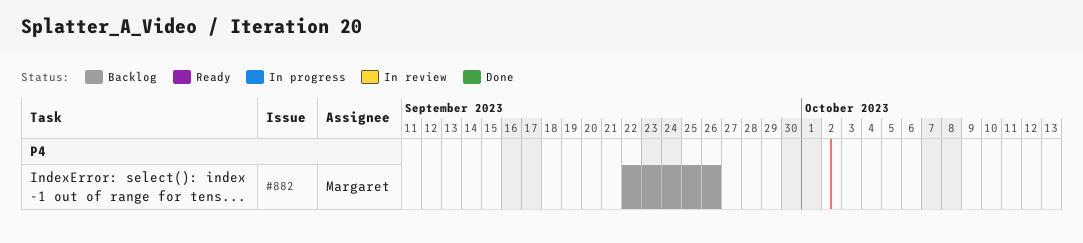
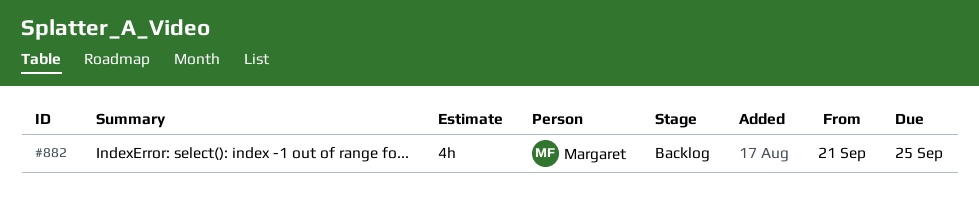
#882, start: Sep 22 -> Sep 21
#882, due: Sep 26 -> Sep 25

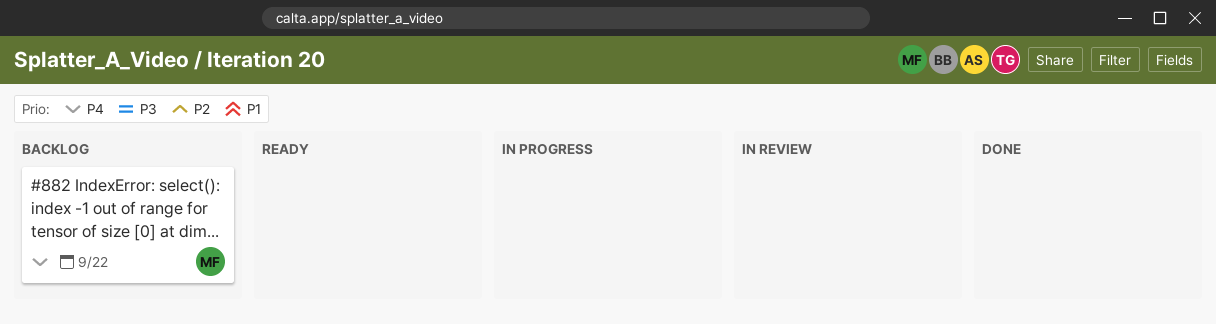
#882, due: Sep 25 -> Sep 22

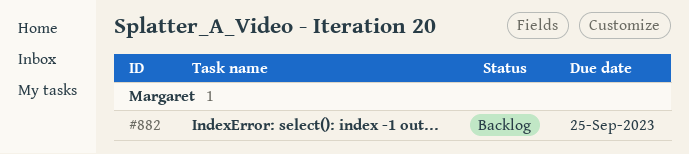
#882, due: Sep 22 -> Sep 25

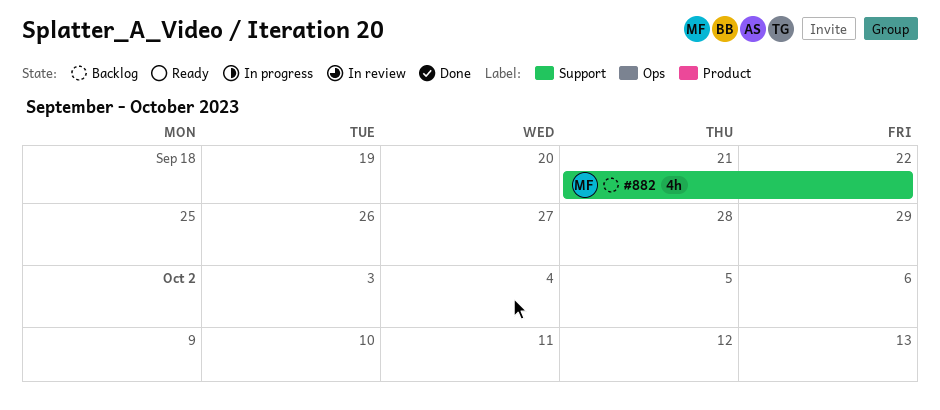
#882, due: Sep 25 -> Sep 22

